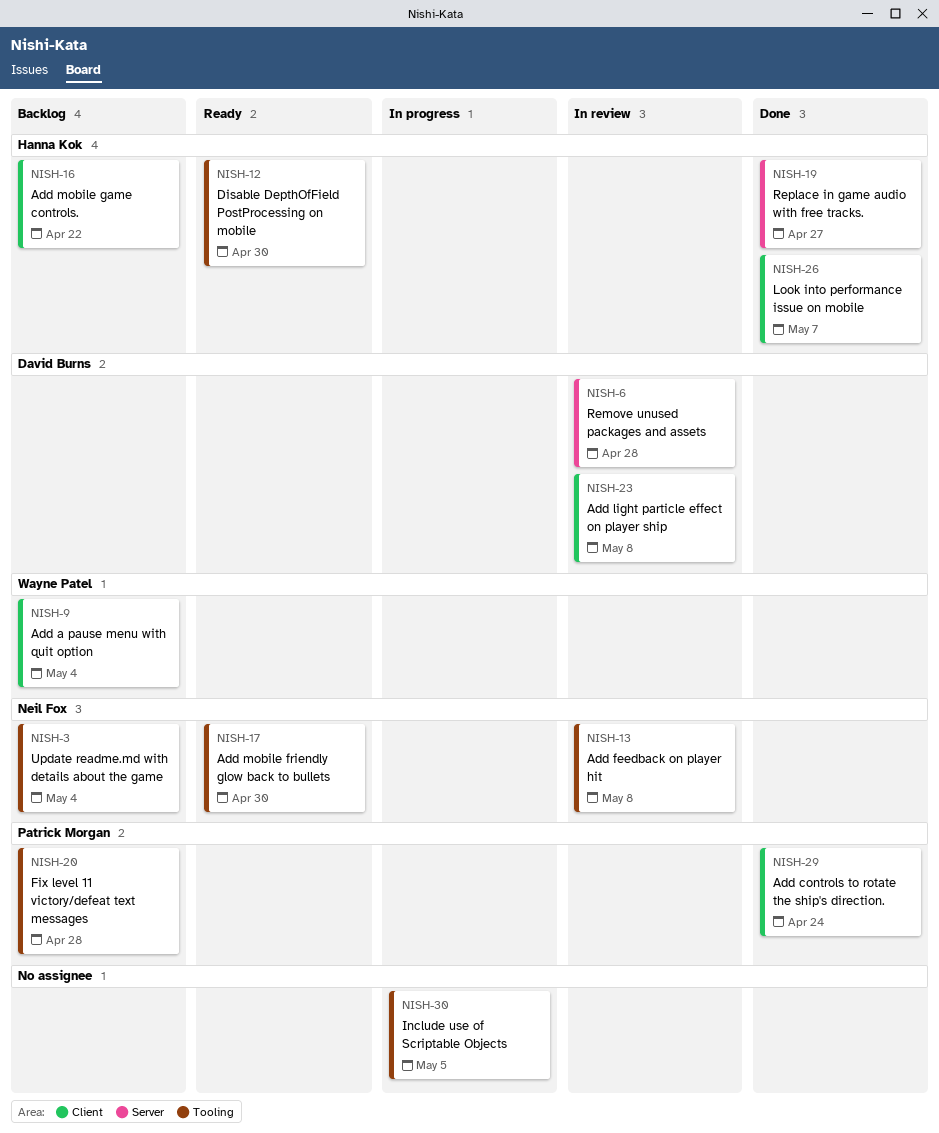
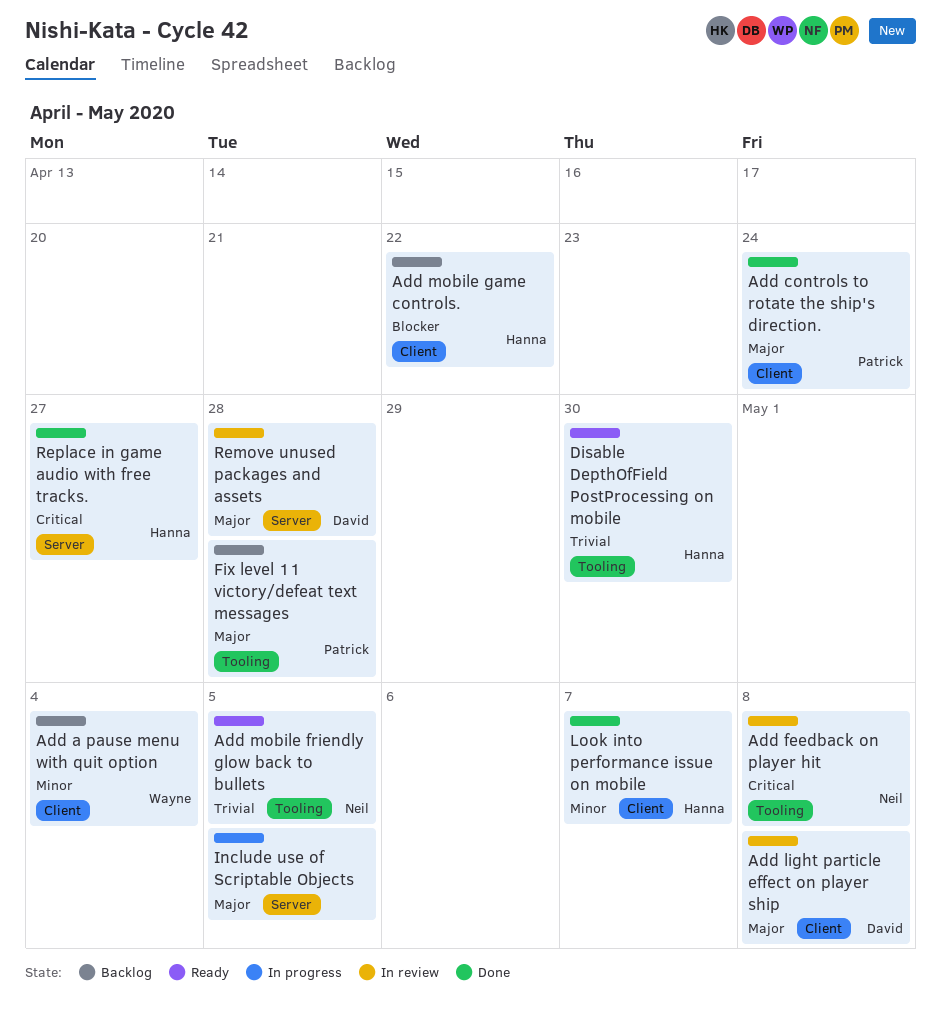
Add mobile friendly glow back to bullets, due: Apr 30 -> May 5
Include use of Scriptable Objects, label: Tooling -> Server
Update readme.md with details about the game: present -> none

